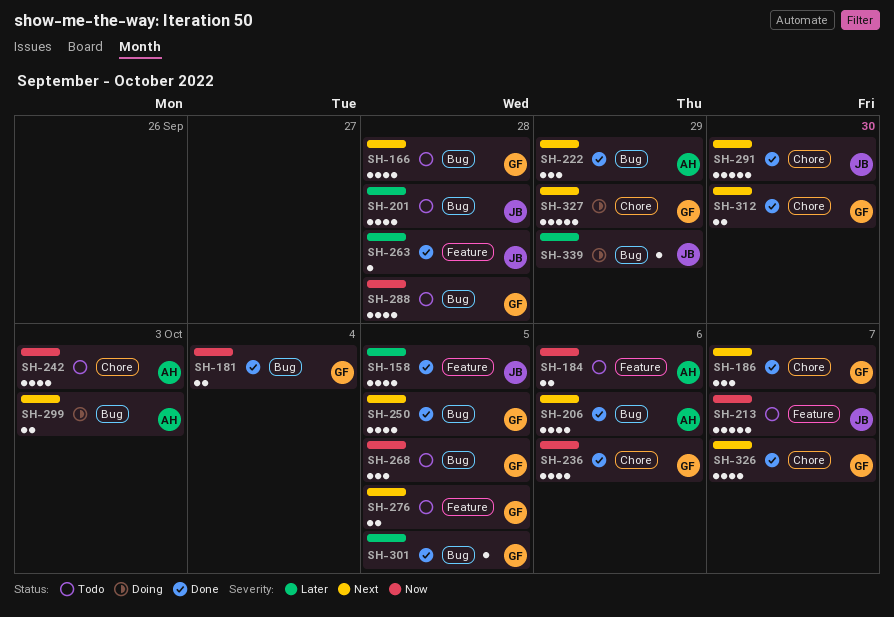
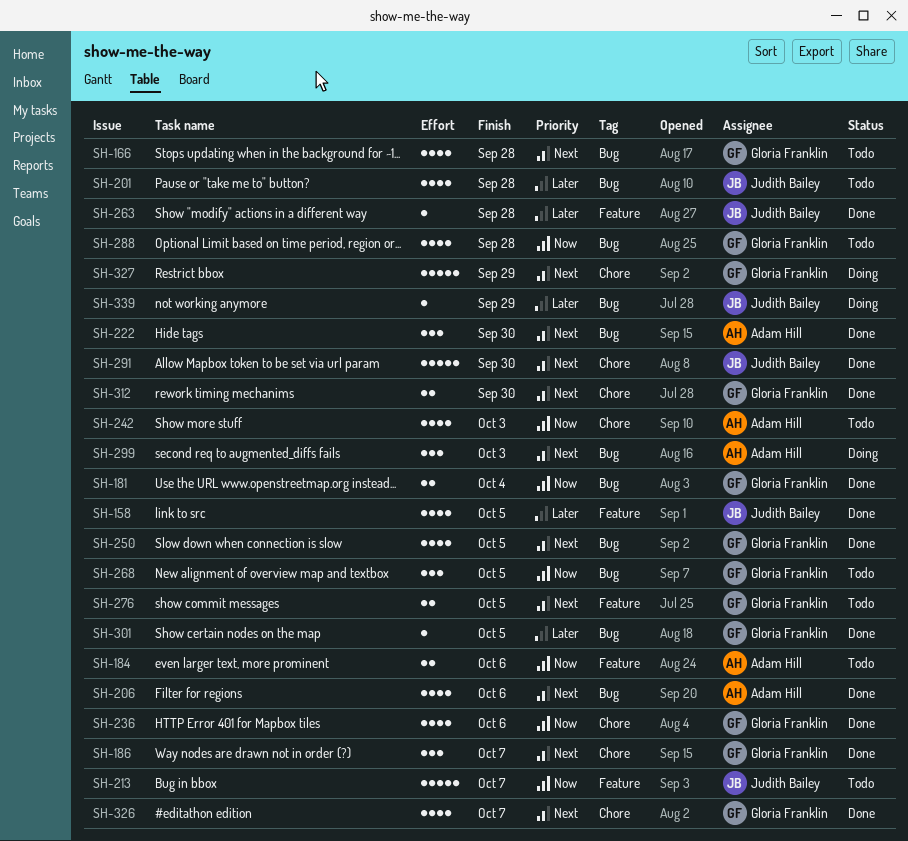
SH-222, due: Sep 29 -> Sep 30
SH-299, estimate: 2 -> 3

